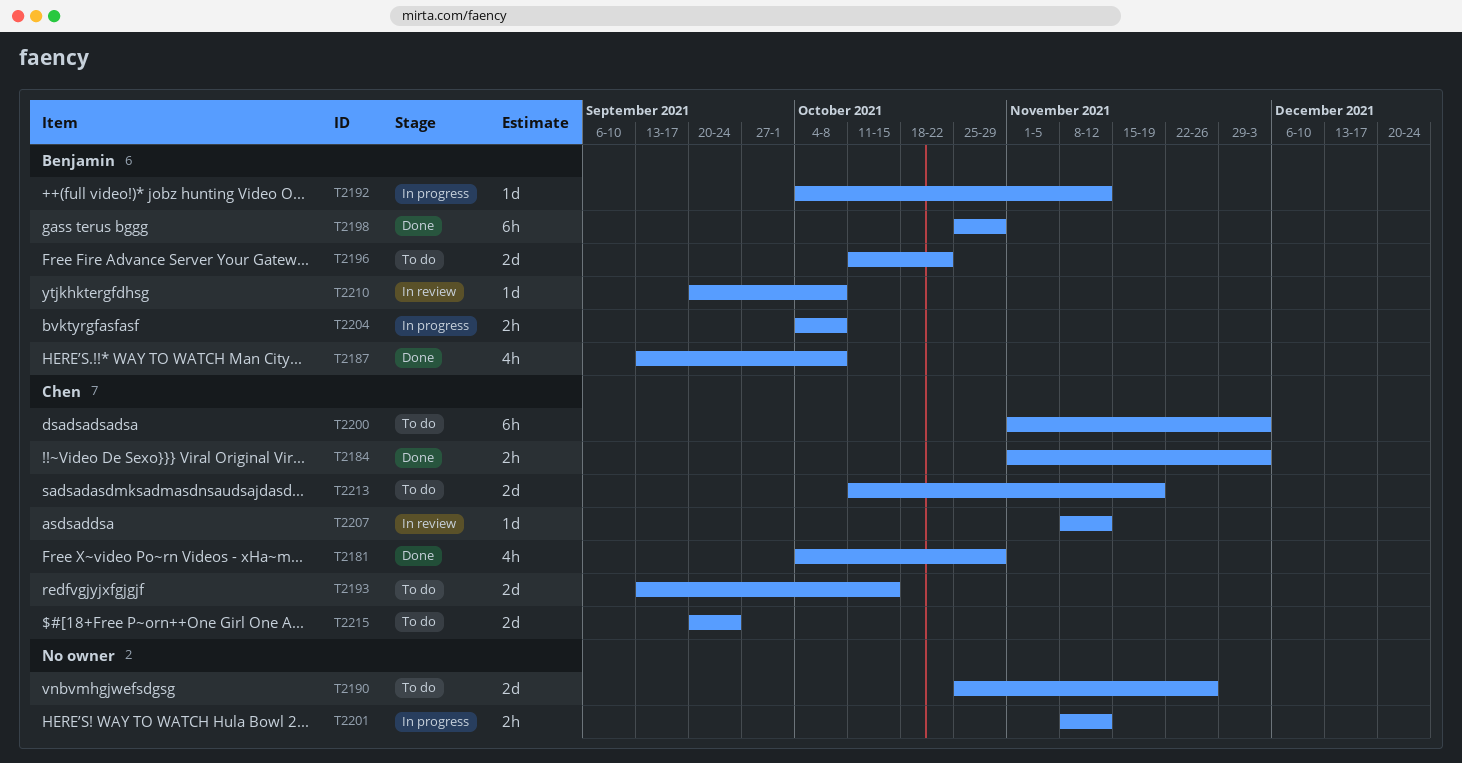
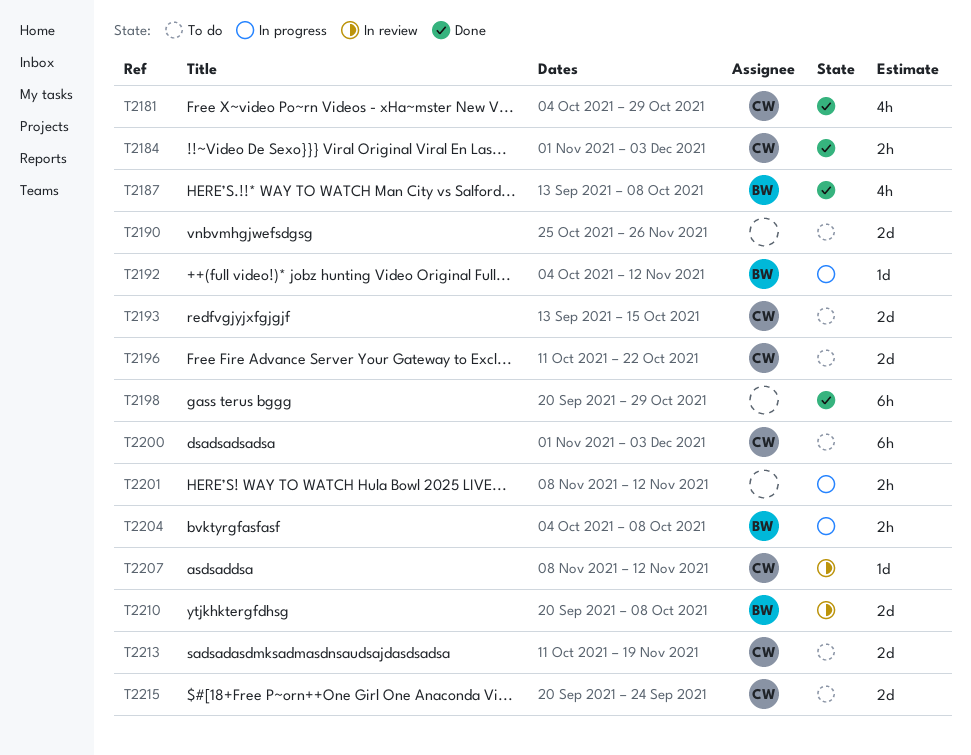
T2196, owner: Benjamin -> Chen
T2198, owner: Benjamin -> none
T2198, start: Oct 25 -> Sep 20
T2210, estimate: 1d -> 2d

